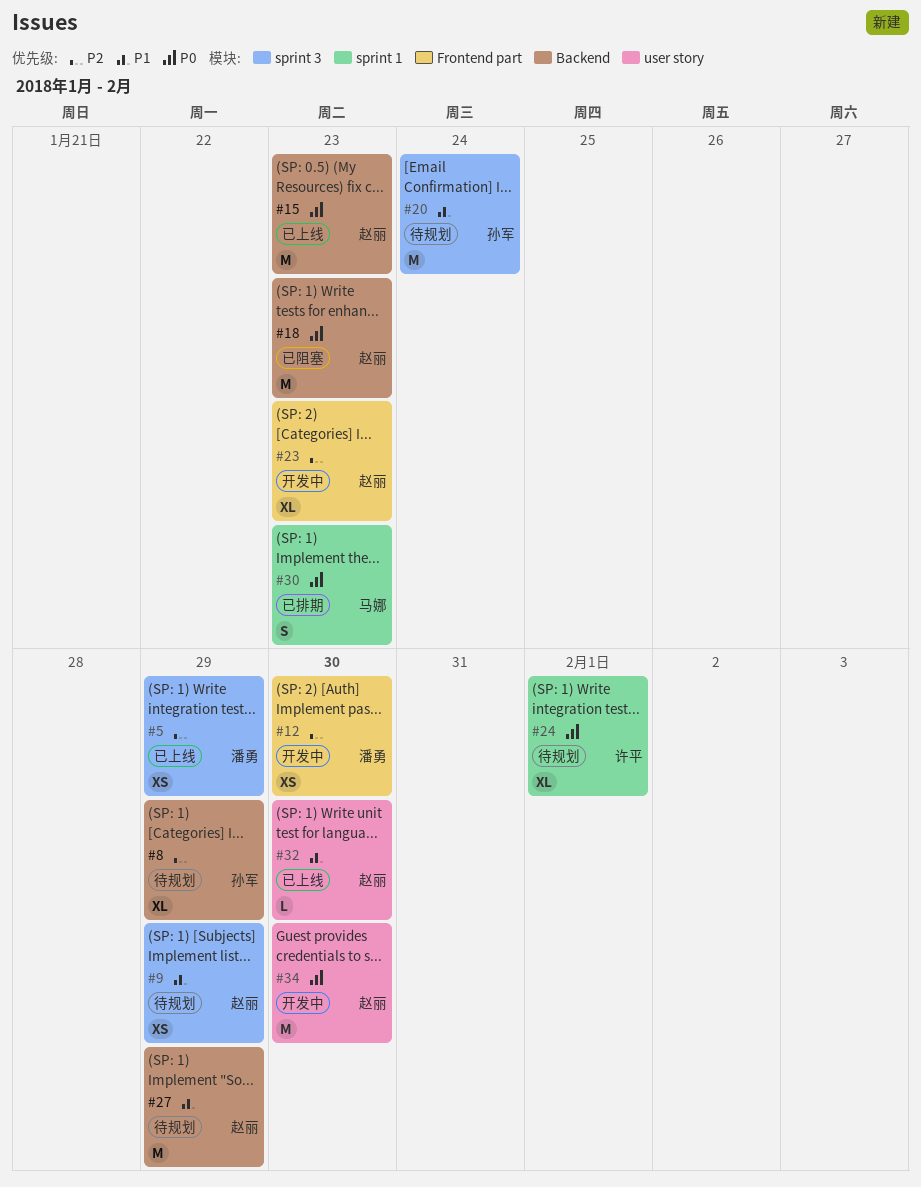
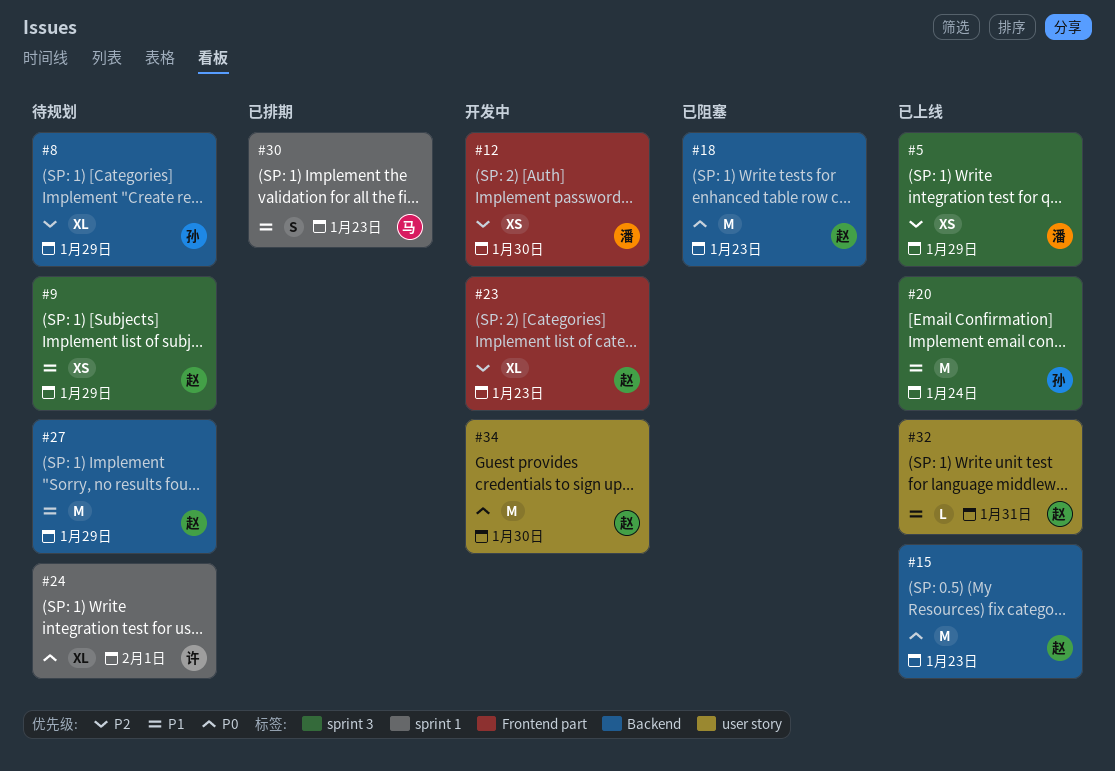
#20, status: 待规划 -> 已上线
#30, priority: P0 -> P1
#32, due: Jan 30 -> Jan 31

